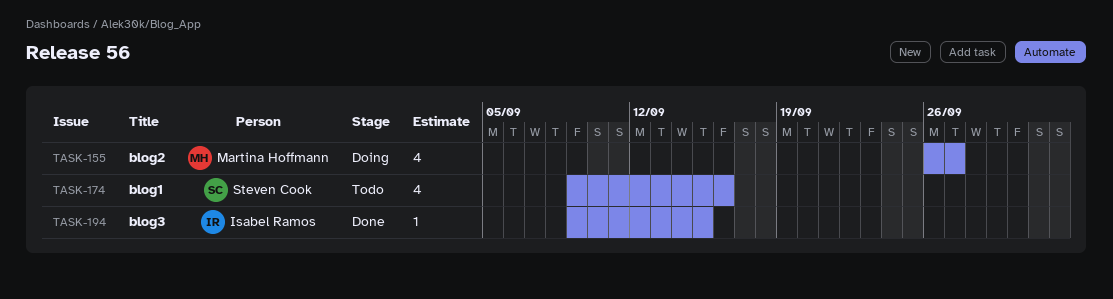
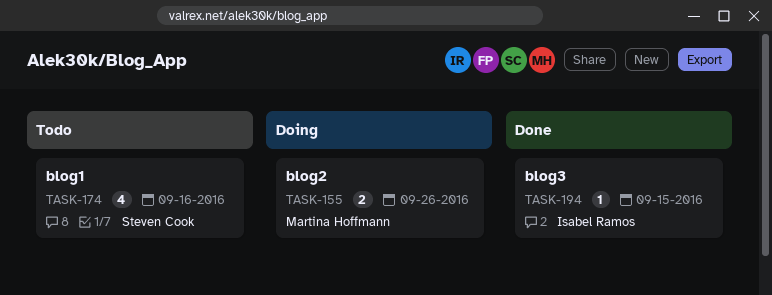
TASK-155, estimate: 4 -> 2
TASK-155, due: Sep 27 -> Sep 26

